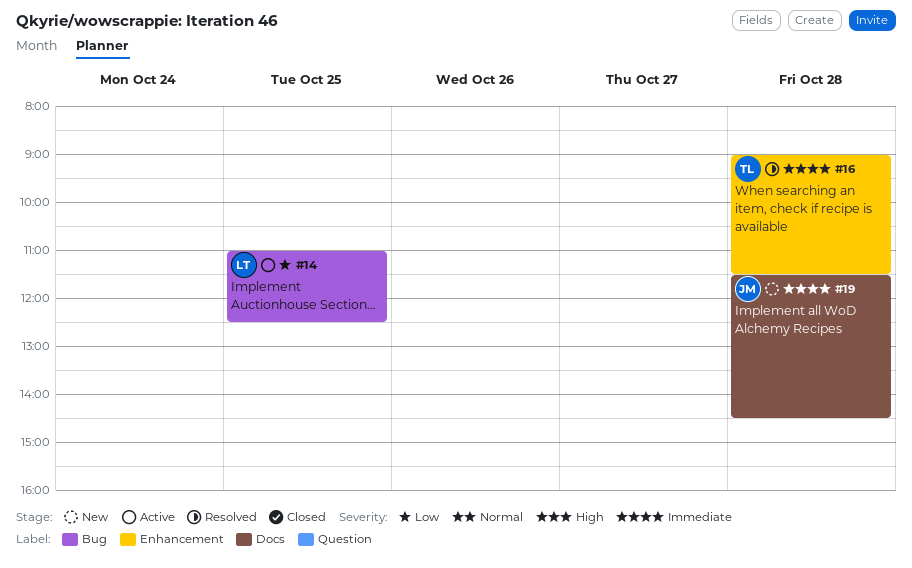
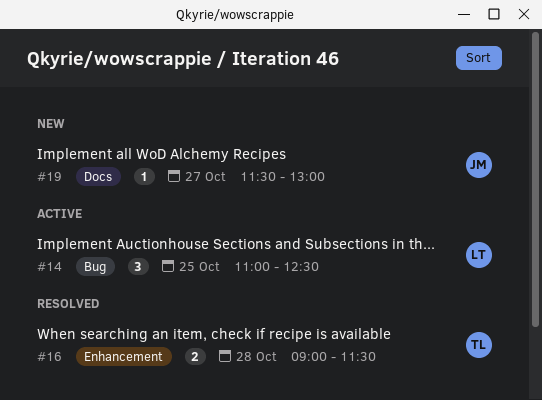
#19, day: Oct 28 -> Oct 27
#19, ends: 14:30 -> 13:00

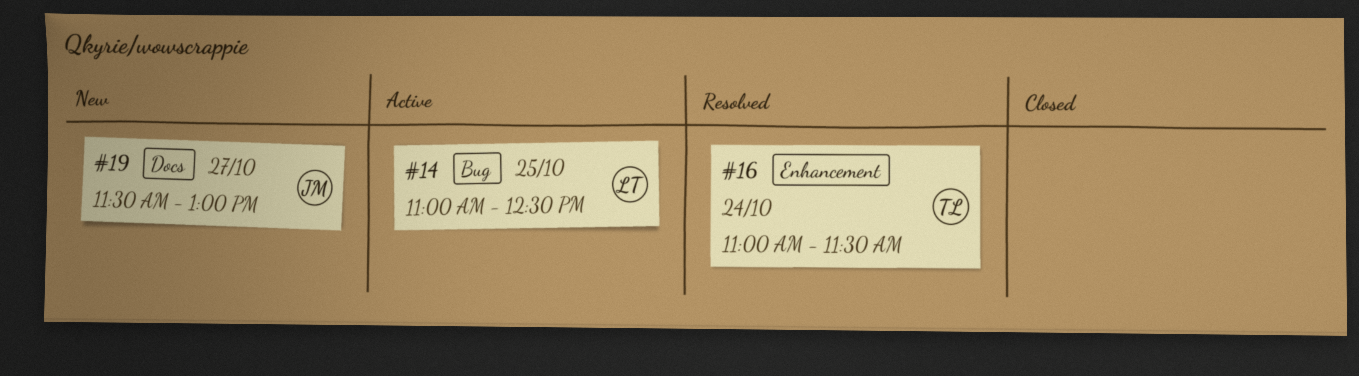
#16, day: Oct 28 -> Oct 24
#16, begins: 09:00 -> 11:00

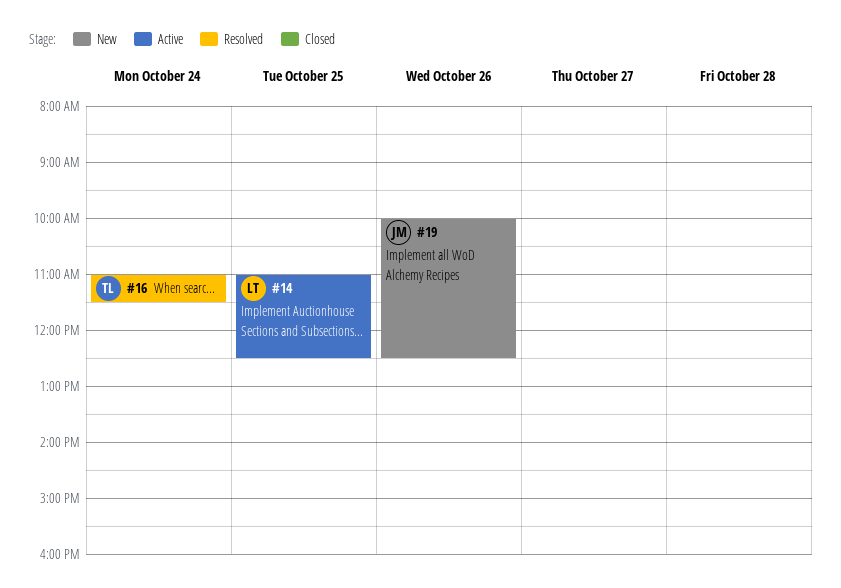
#19, day: Oct 27 -> Oct 26
#19, begins: 11:30 -> 10:00
#19, ends: 13:00 -> 12:30

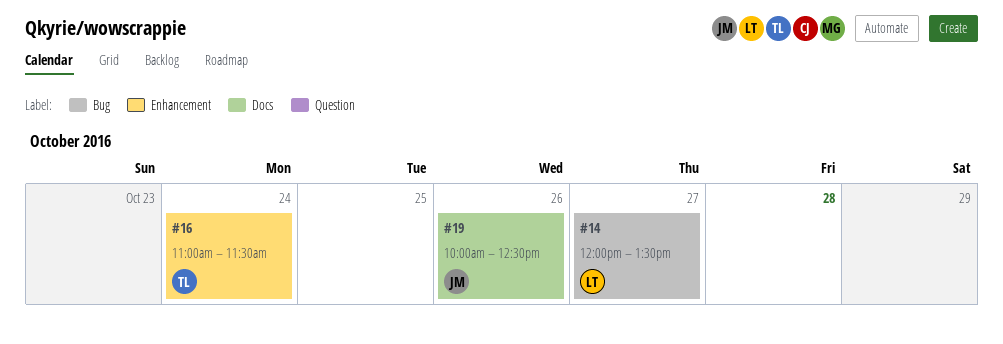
#14, day: Oct 25 -> Oct 27
#14, begins: 11:00 -> 12:00
#14, ends: 12:30 -> 13:30

